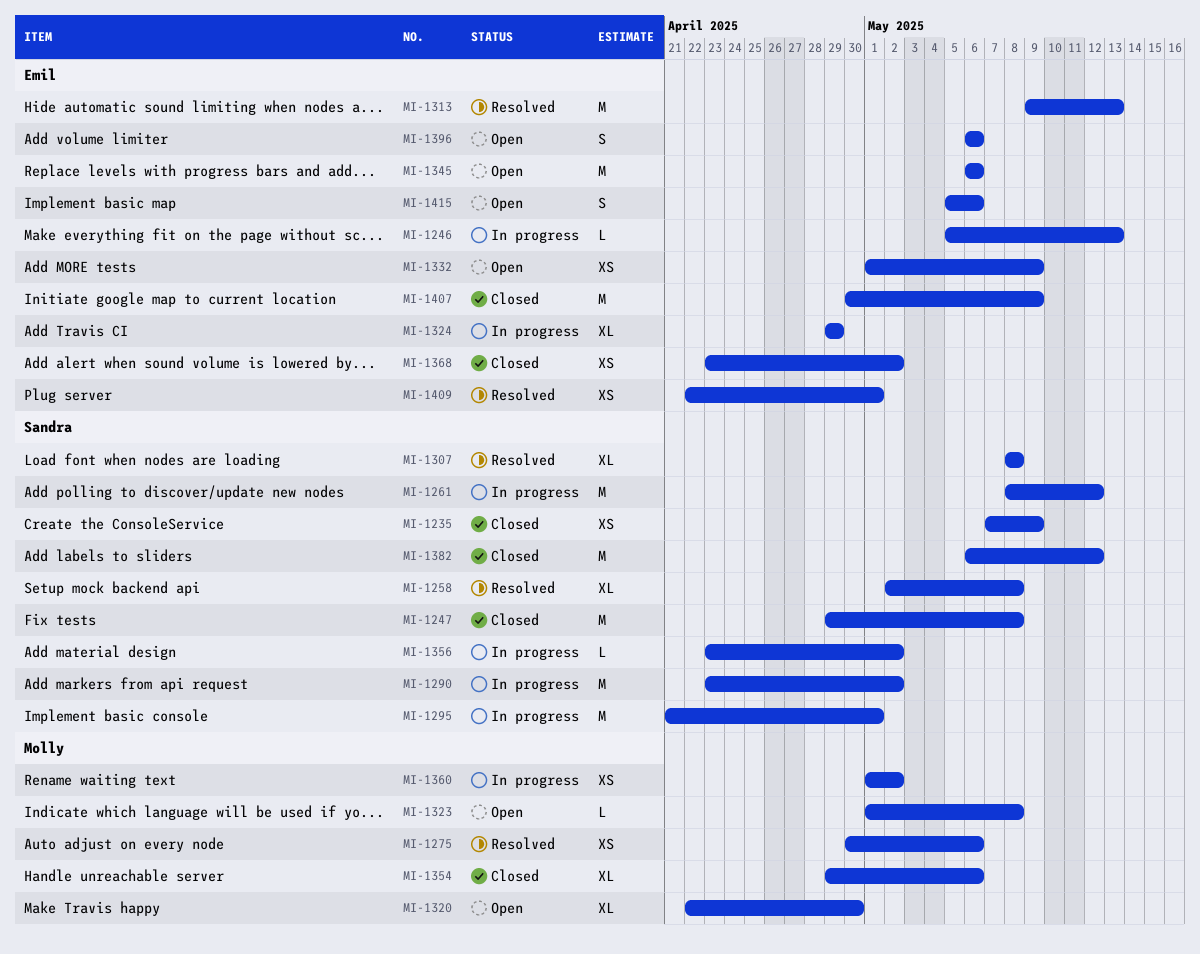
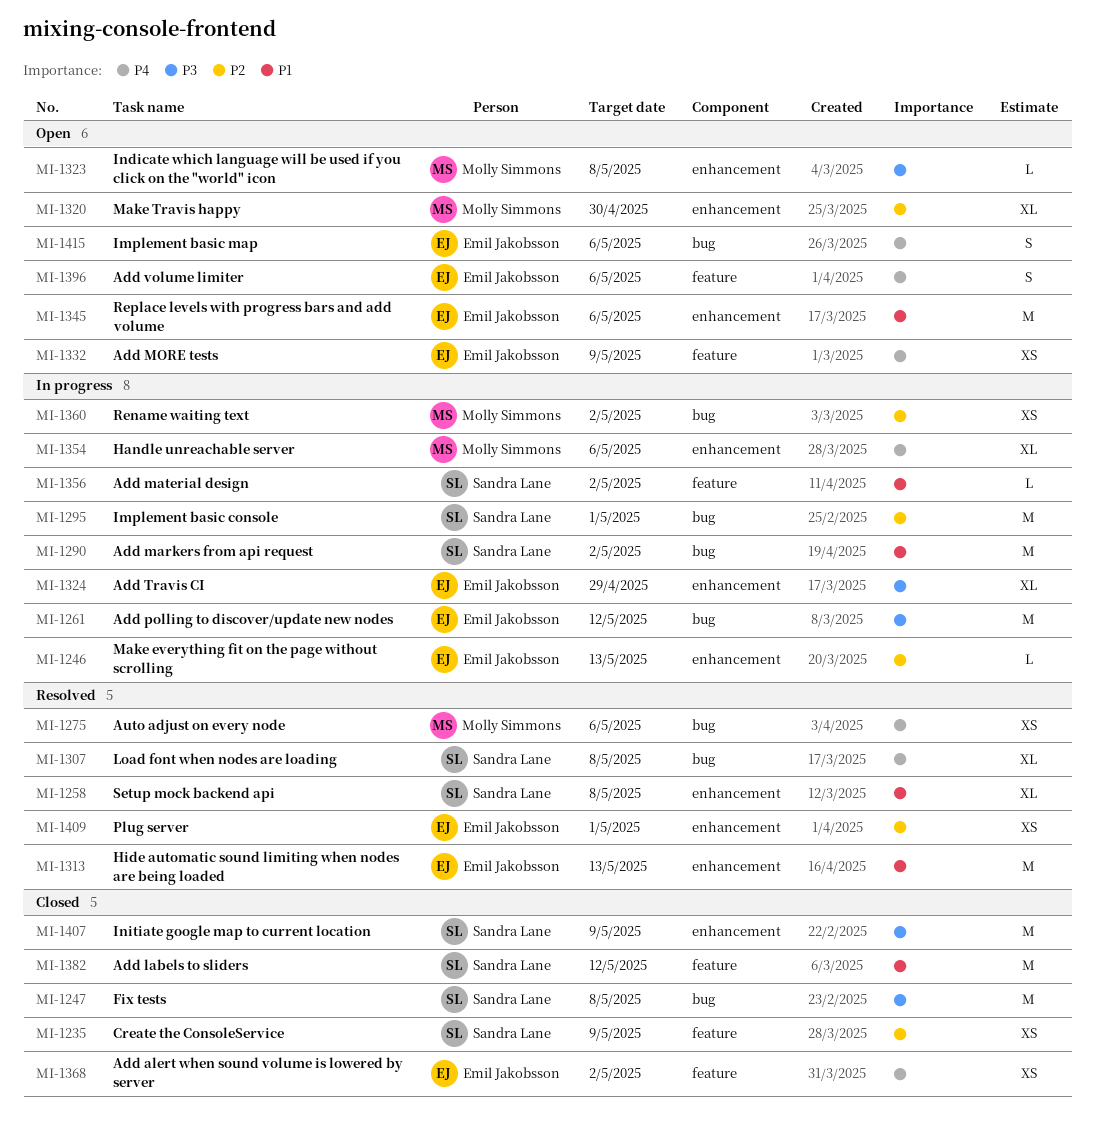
MI-1261, owner: Sandra Lane -> Emil Jakobsson
MI-1354, status: Closed -> In progress
MI-1407, owner: Emil Jakobsson -> Sandra Lane

